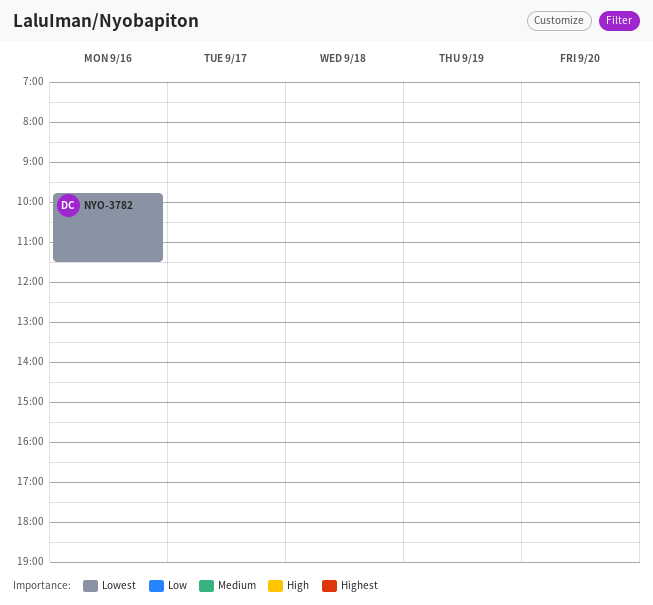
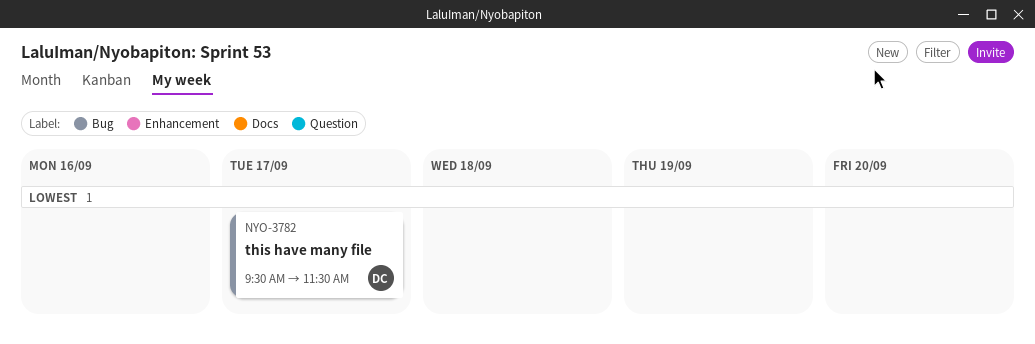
NYO-3782, day: Sep 16 -> Sep 17
NYO-3782, begins: 09:45 -> 09:30

